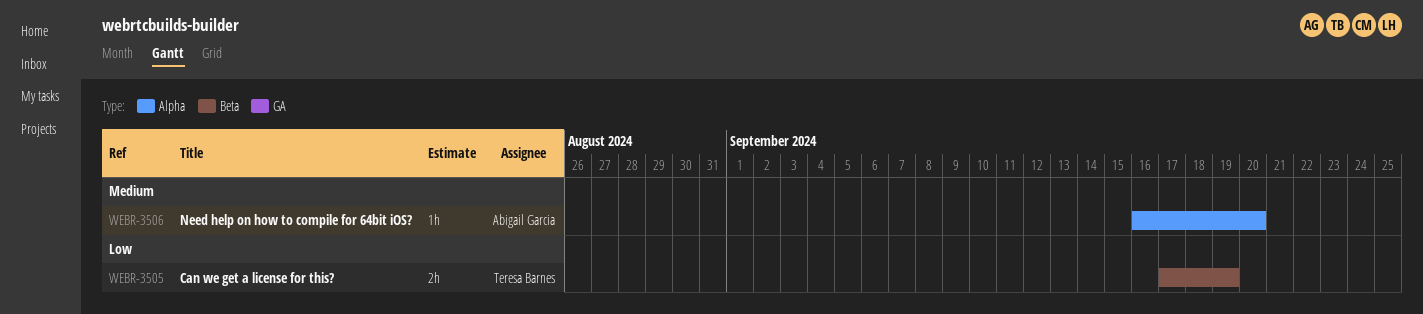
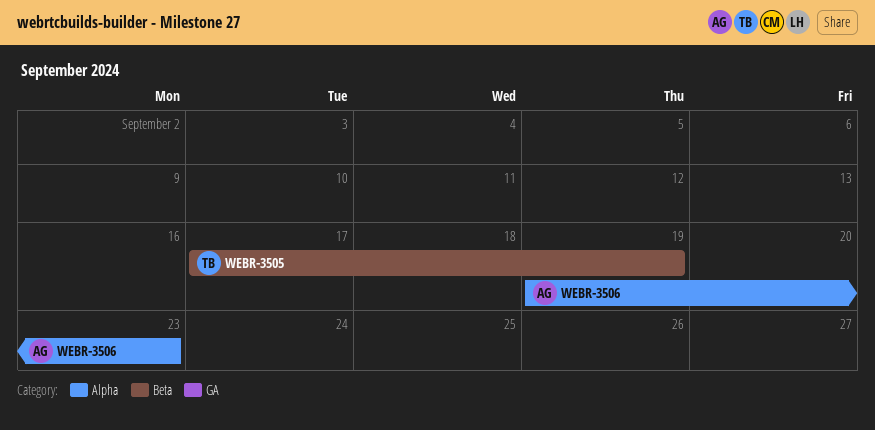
WEBR-3506, start: Sep 16 -> Sep 19
WEBR-3506, due: Sep 20 -> Sep 23

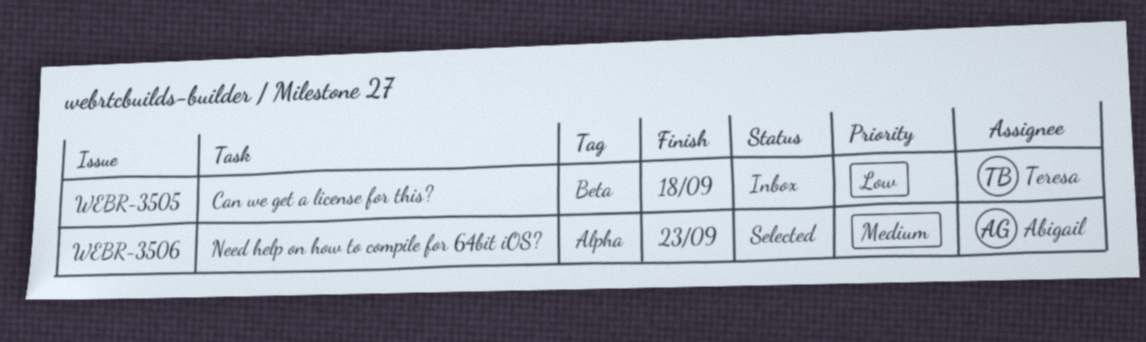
WEBR-3505, due: Sep 19 -> Sep 18

